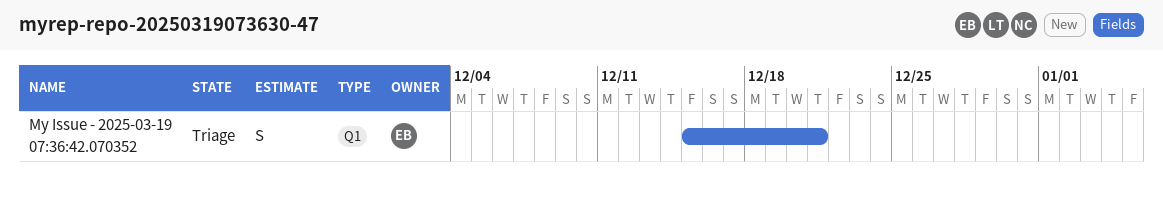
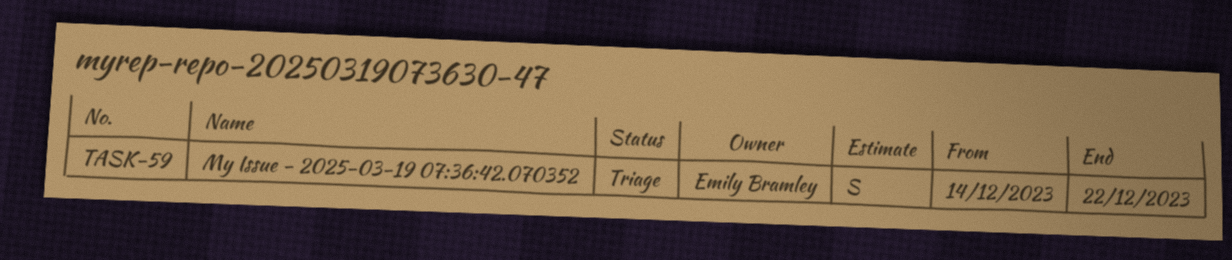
My Issue - 2025-03-19 07:36:42.070352, start: Dec 15 -> Dec 14
My Issue - 2025-03-19 07:36:42.070352, due: Dec 21 -> Dec 22

